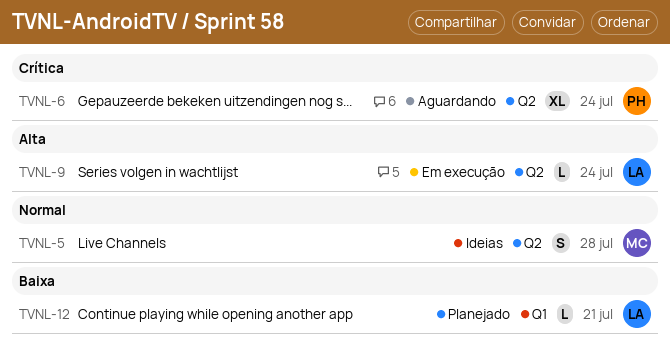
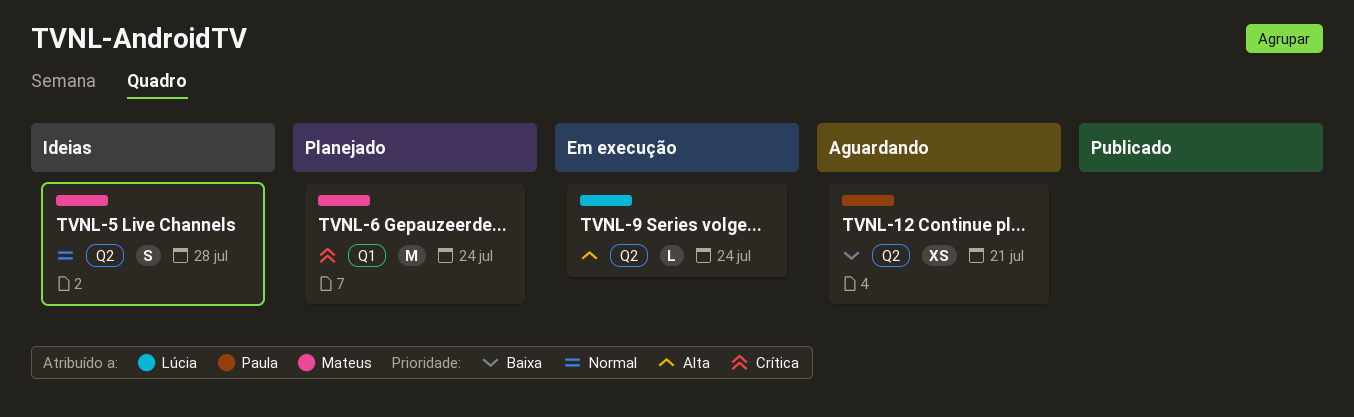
TVNL-6, status: Aguardando -> Planejado
TVNL-6, owner: Paula -> Mateus
TVNL-6, label: Q2 -> Q1
TVNL-6, estimate: XL -> M
TVNL-12, status: Planejado -> Aguardando
TVNL-12, owner: Lúcia -> Paula
TVNL-12, label: Q1 -> Q2
TVNL-12, estimate: L -> XS

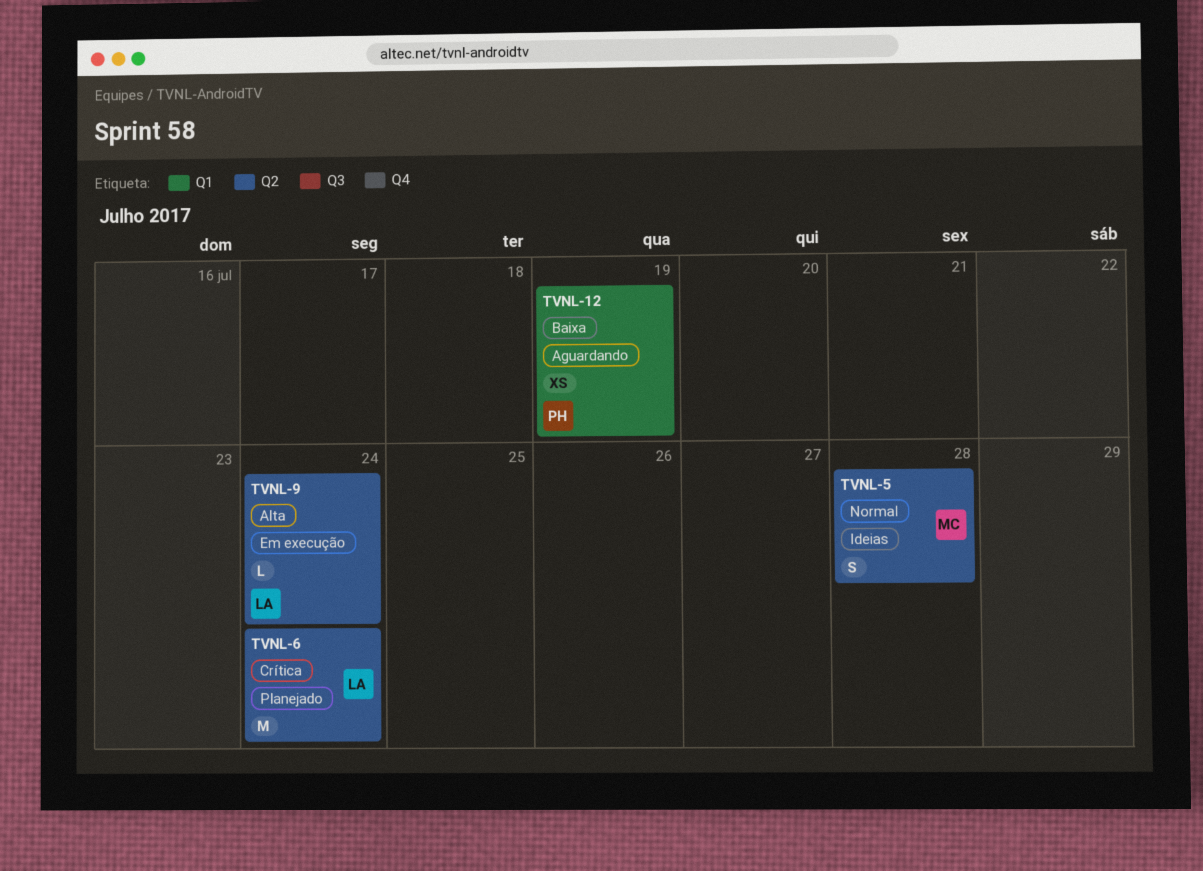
TVNL-6, owner: Mateus -> Lúcia
TVNL-6, label: Q1 -> Q2
TVNL-12, label: Q2 -> Q1
TVNL-12, due: Jul 21 -> Jul 19

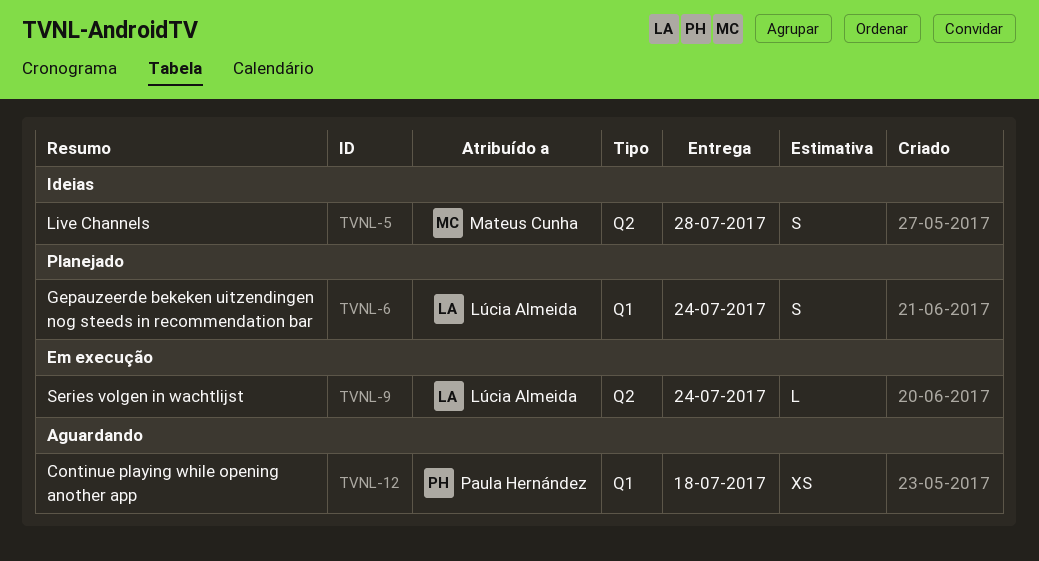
TVNL-6, label: Q2 -> Q1
TVNL-6, estimate: M -> S
TVNL-12, due: Jul 19 -> Jul 18

